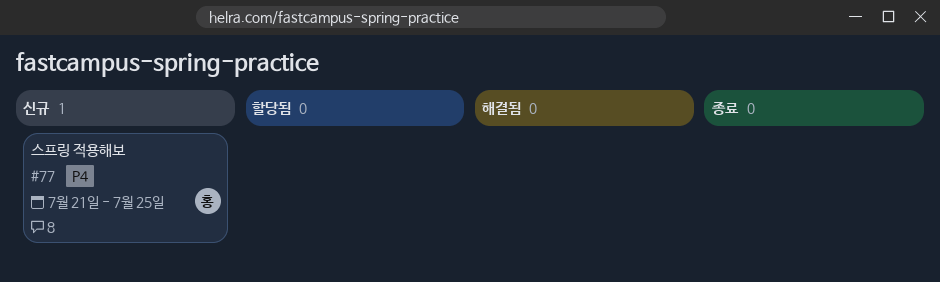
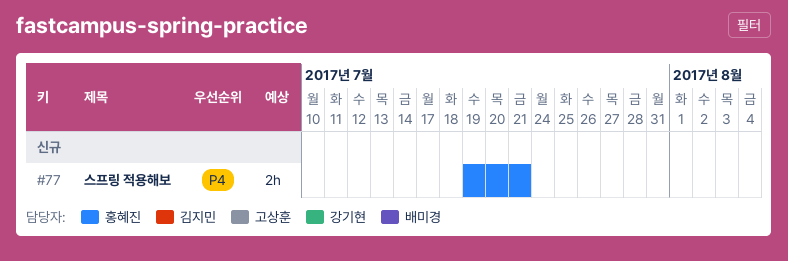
#77, start: Jul 21 -> Jul 19
#77, due: Jul 25 -> Jul 21

